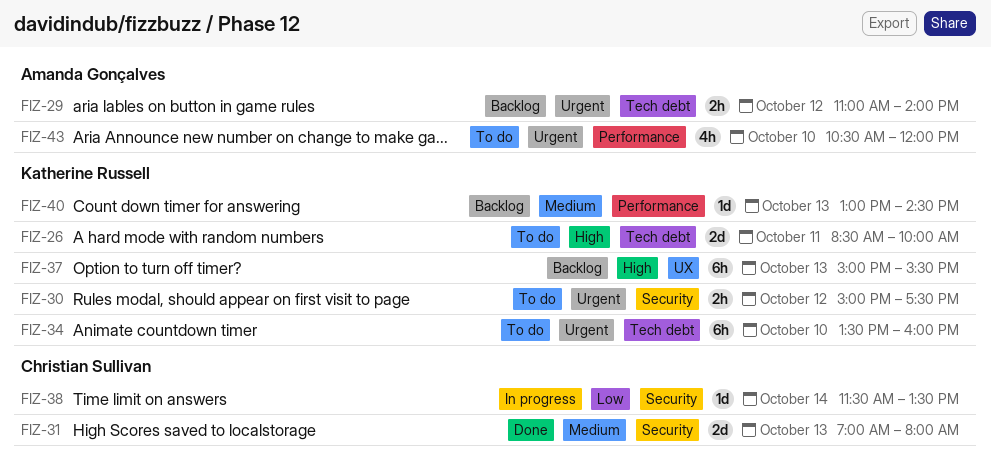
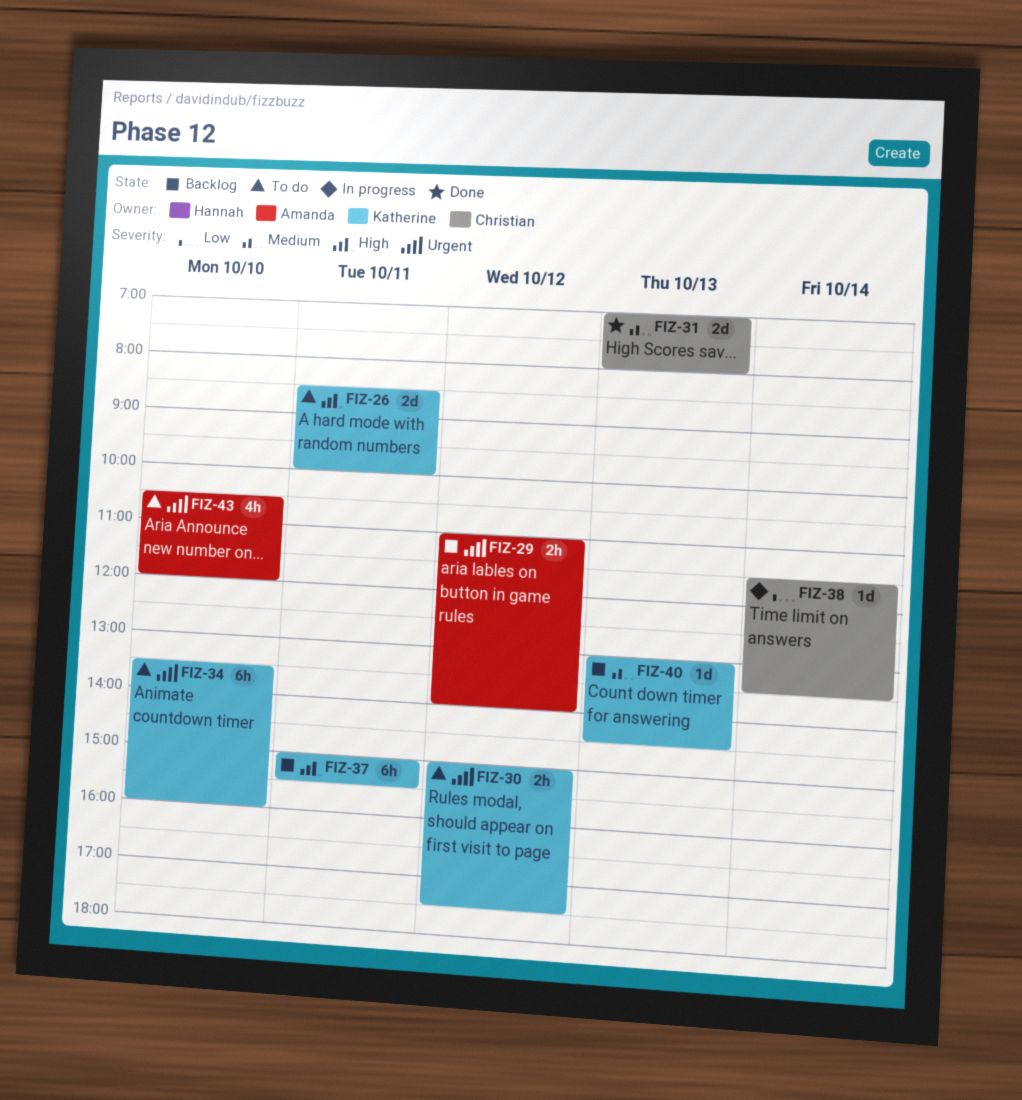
FIZ-37, day: Oct 13 -> Oct 11

